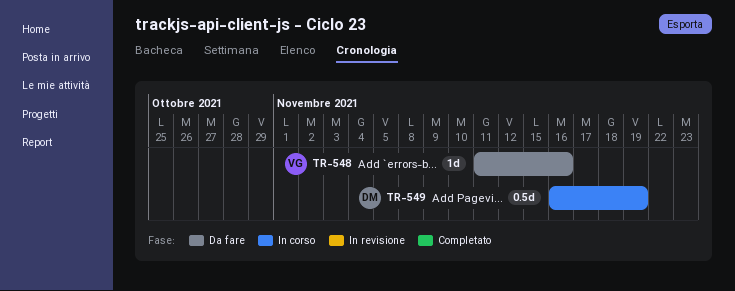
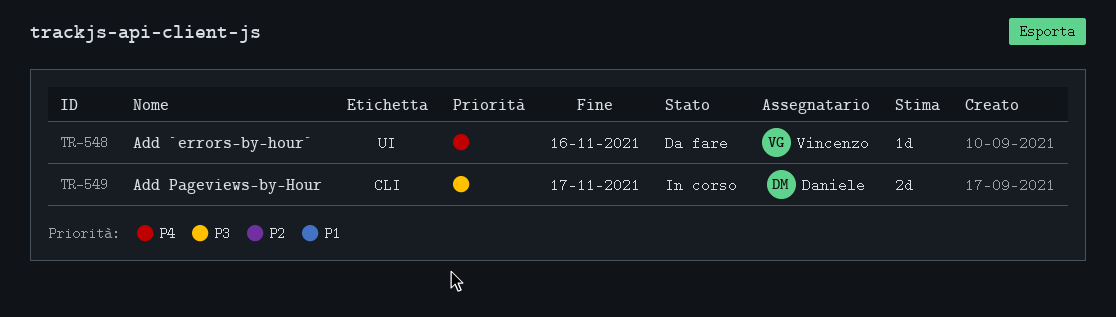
TR-549, estimate: 0.5d -> 2d
TR-549, due: Nov 19 -> Nov 17

